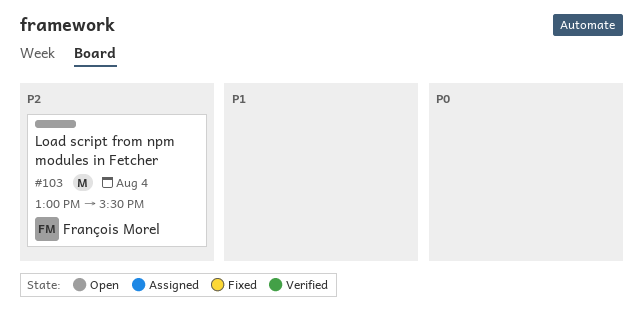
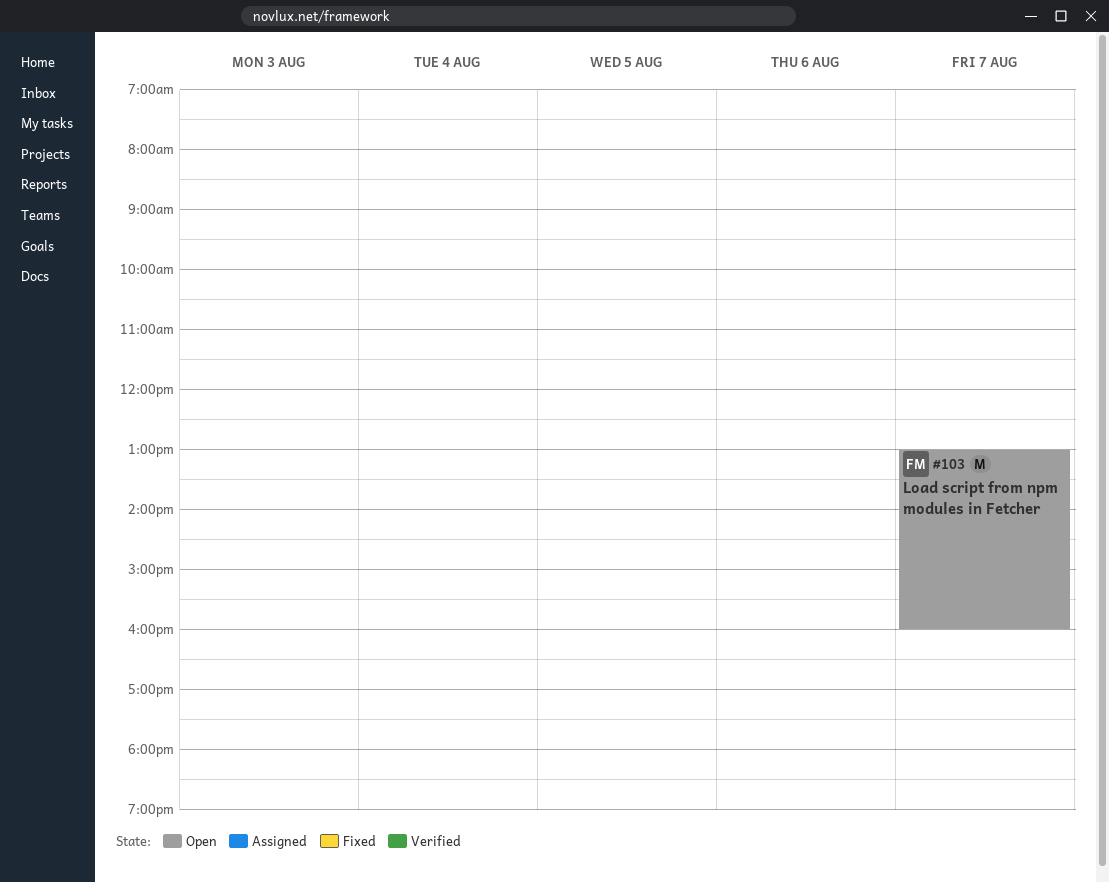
#103, day: Aug 4 -> Aug 7
#103, ends: 15:30 -> 16:00

